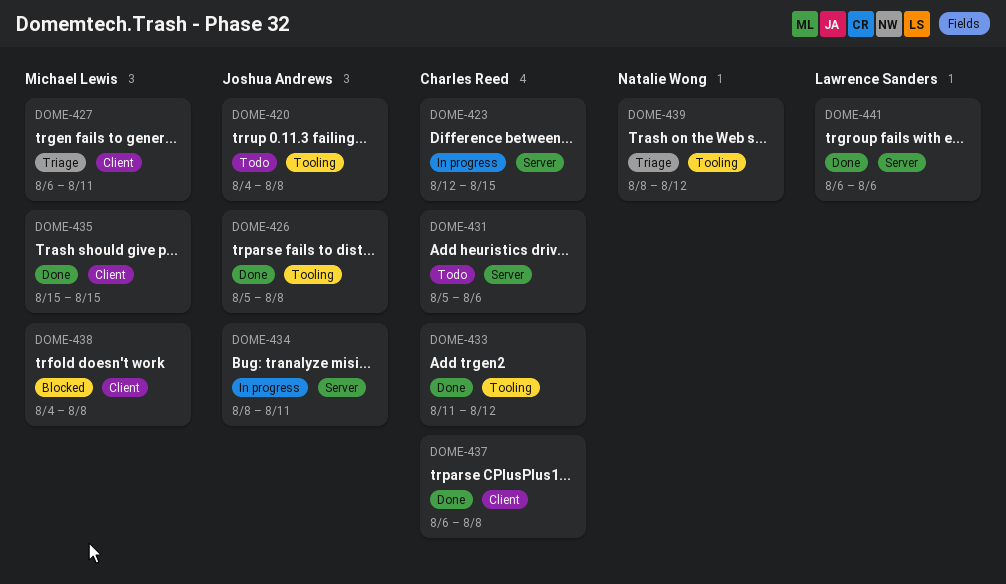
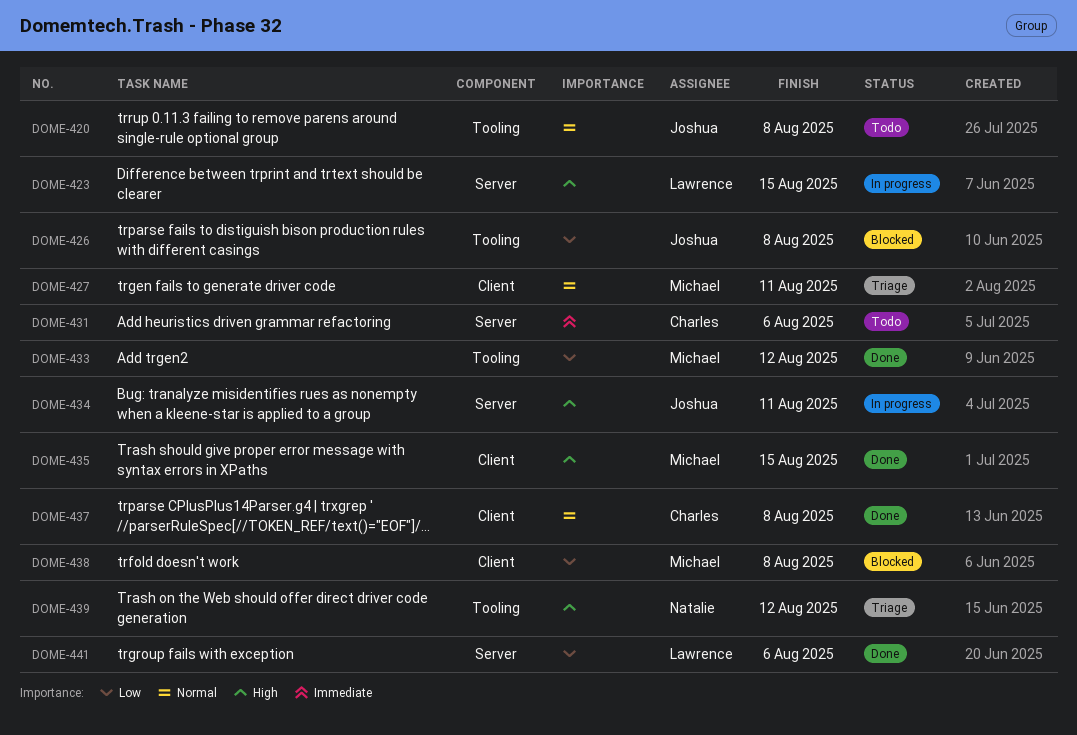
DOME-423, owner: Charles Reed -> Lawrence Sanders
DOME-426, status: Done -> Blocked
DOME-433, owner: Charles Reed -> Michael Lewis

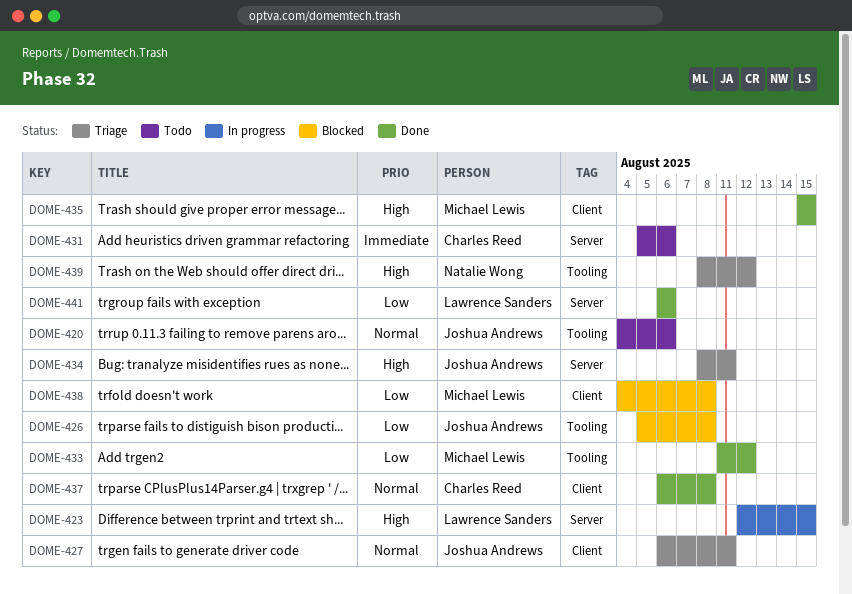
DOME-420, due: Aug 8 -> Aug 6
DOME-427, owner: Michael Lewis -> Joshua Andrews
DOME-434, status: In progress -> Triage

